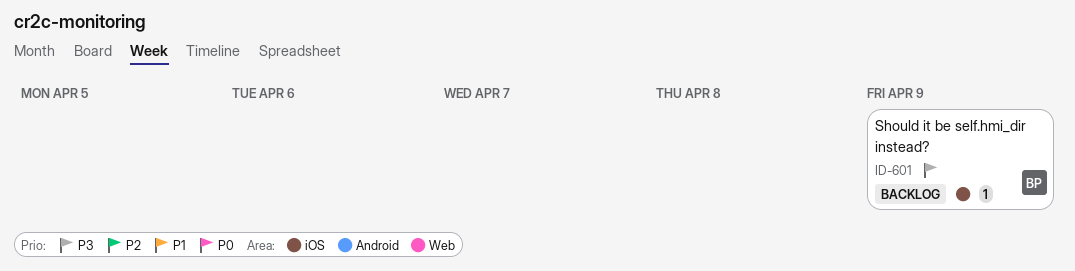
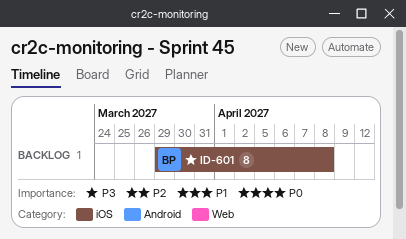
ID-601, estimate: 1 -> 8
ID-601, due: Apr 9 -> Apr 8

